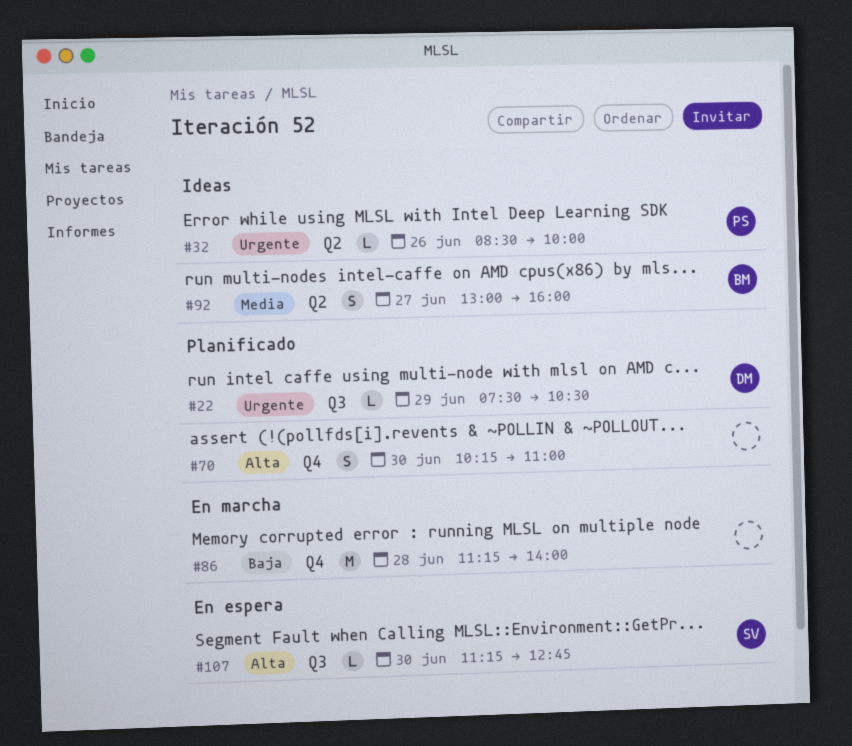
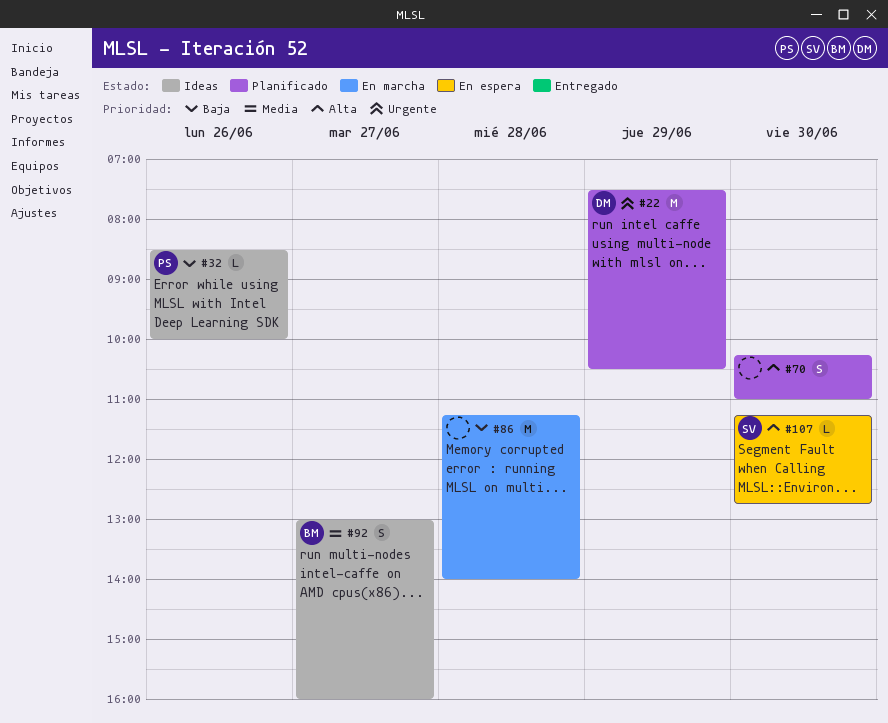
#22, estimate: L -> M
#32, priority: Urgente -> Baja

